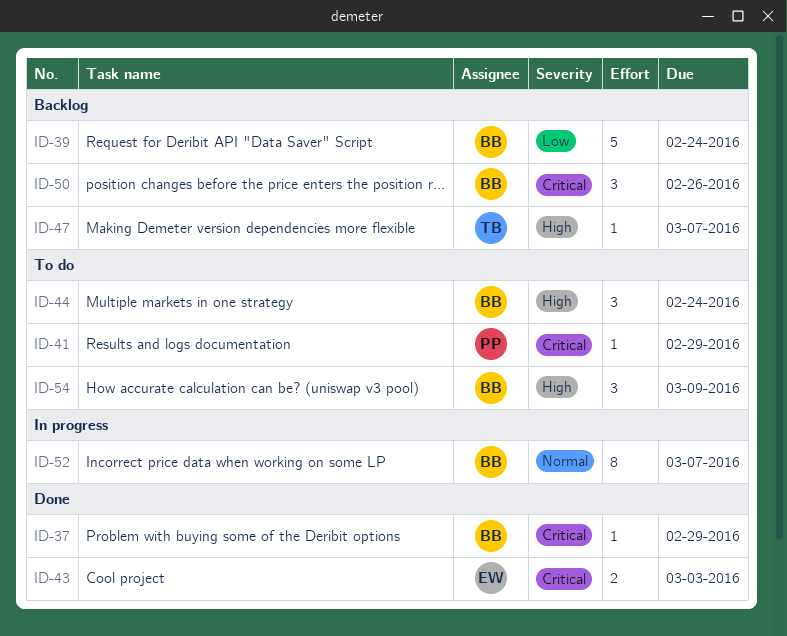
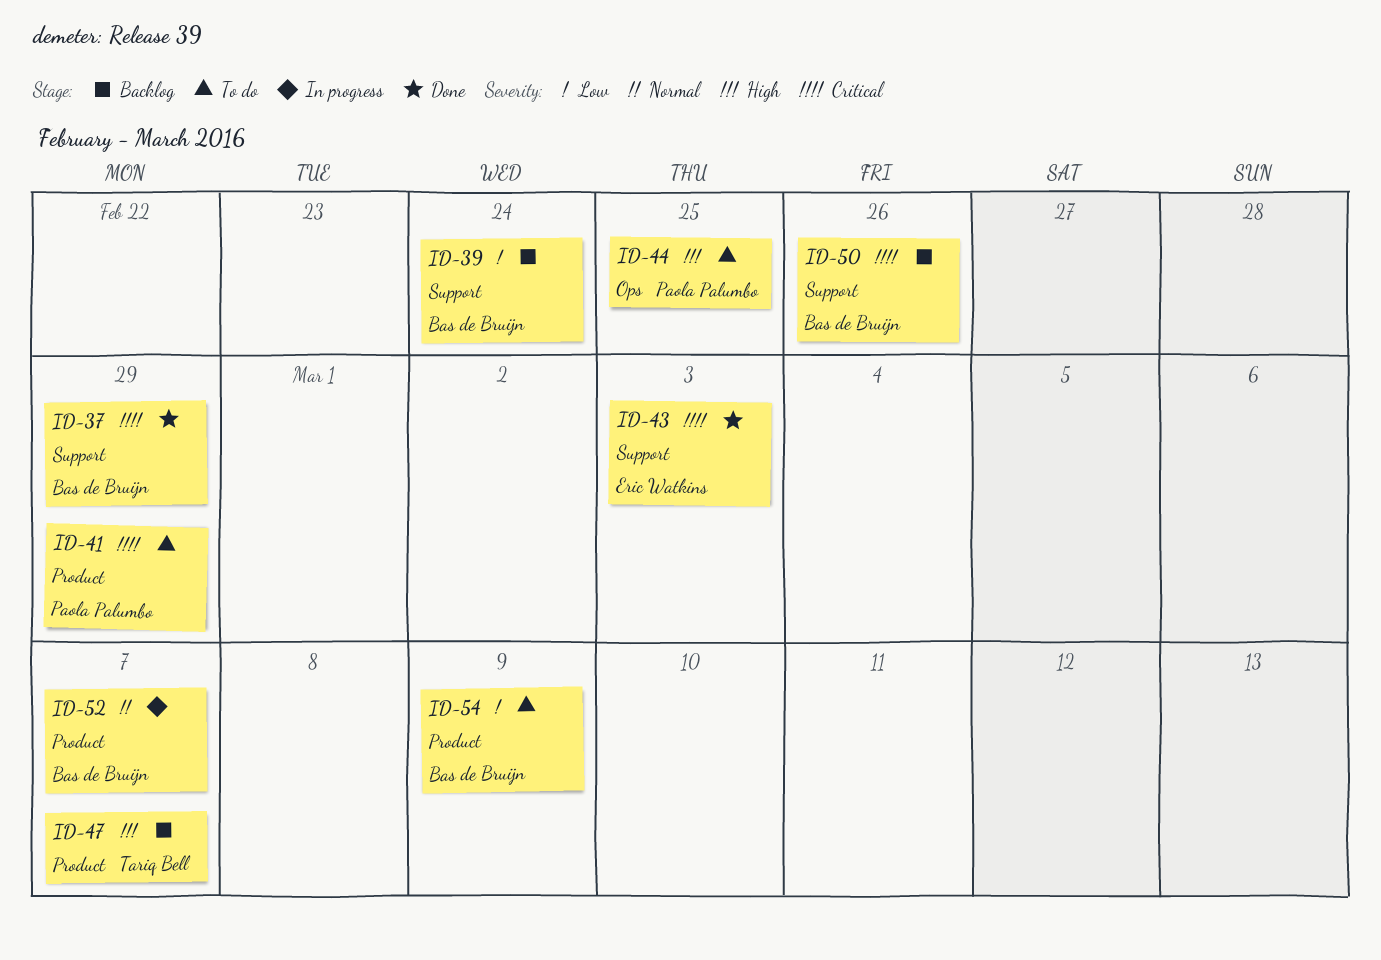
ID-44, owner: Bas de Bruijn -> Paola Palumbo
ID-44, due: Feb 24 -> Feb 25
ID-54, priority: High -> Low

